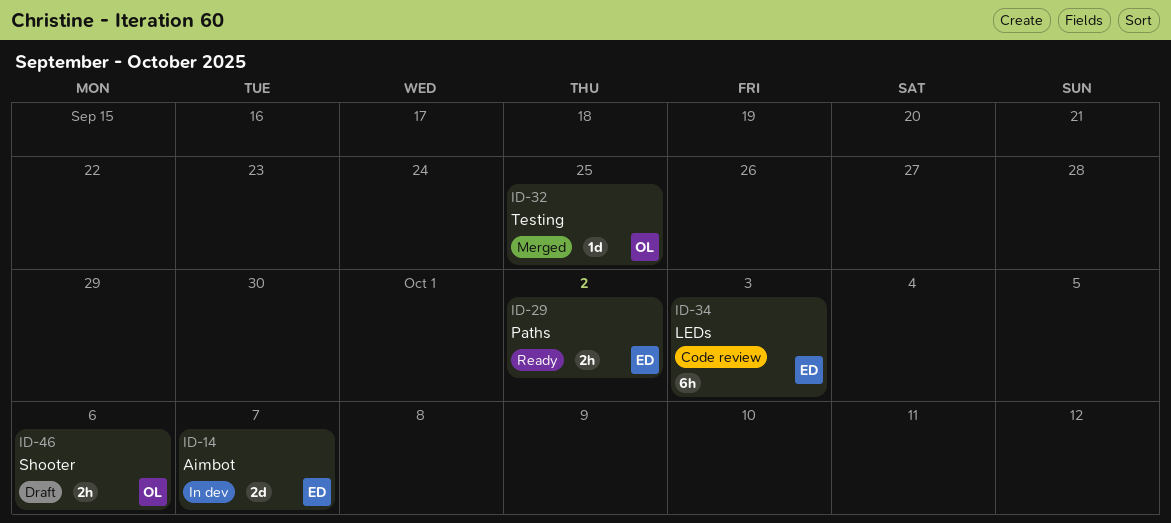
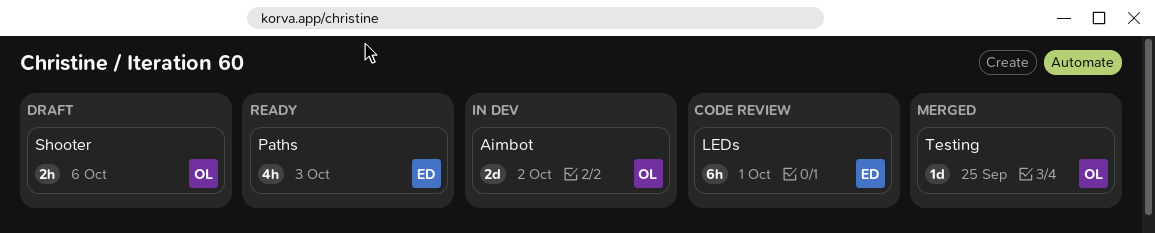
Aimbot, owner: ED -> OL
Aimbot, due: Oct 7 -> Oct 2
LEDs, due: Oct 3 -> Oct 1
Paths, estimate: 2h -> 4h
Paths, due: Oct 2 -> Oct 3

